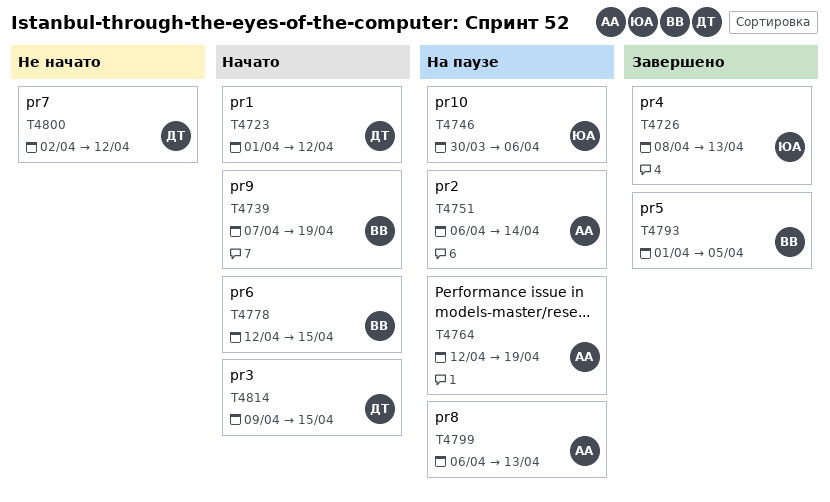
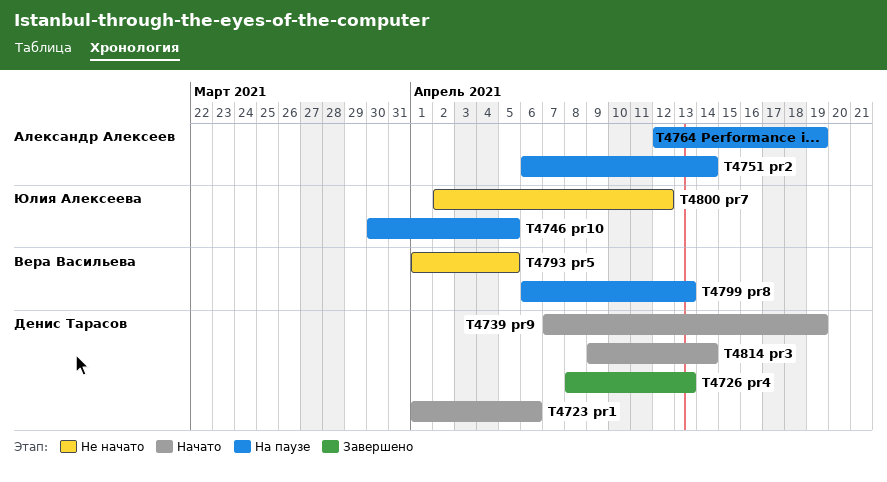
T4723, due: Apr 12 -> Apr 6
T4726, owner: Юлия Алексеева -> Денис Тарасов
T4739, owner: Вера Васильева -> Денис Тарасов
T4746, due: Apr 6 -> Apr 5
T4778: present -> none
T4793, status: Завершено -> Не начато
T4799, owner: Александр Алексеев -> Вера Васильева
T4800, owner: Денис Тарасов -> Юлия Алексеева
T4814, due: Apr 15 -> Apr 14

